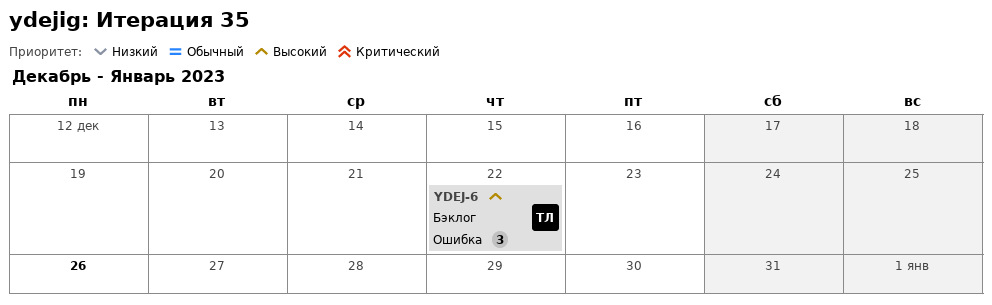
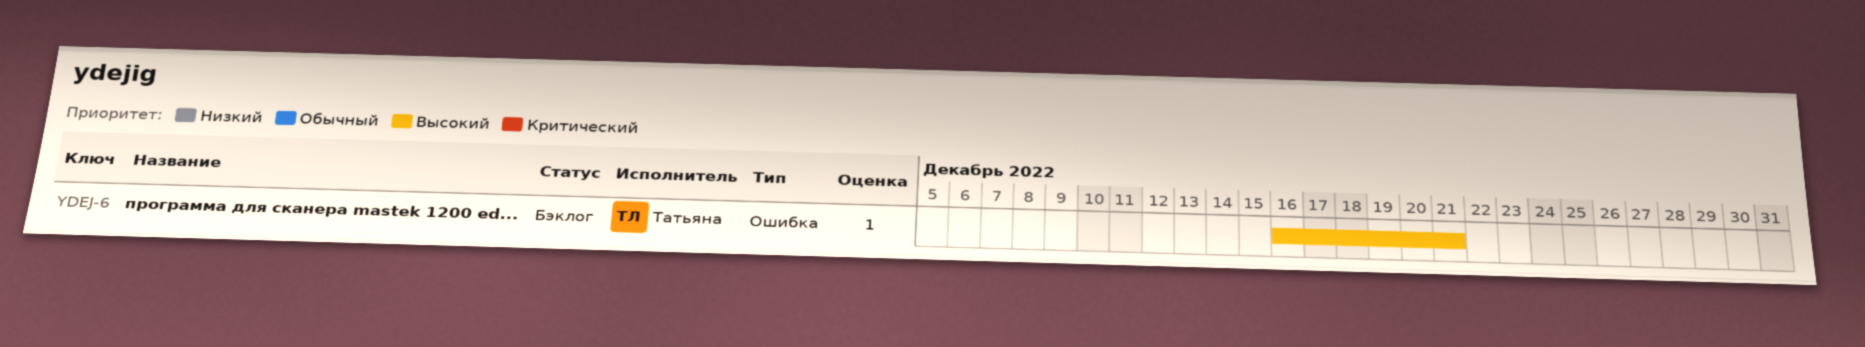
YDEJ-6, estimate: 3 -> 1
YDEJ-6, due: Dec 22 -> Dec 21

